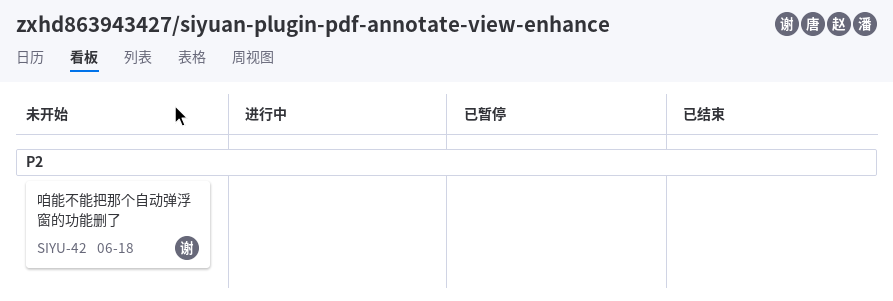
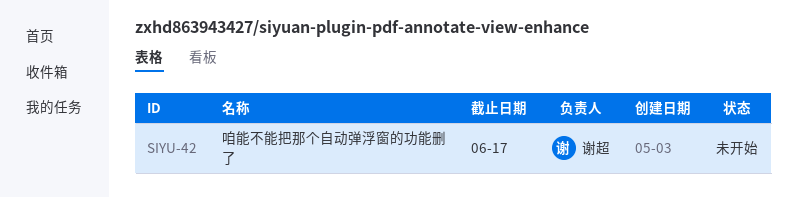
SIYU-42, due: Jun 18 -> Jun 17

